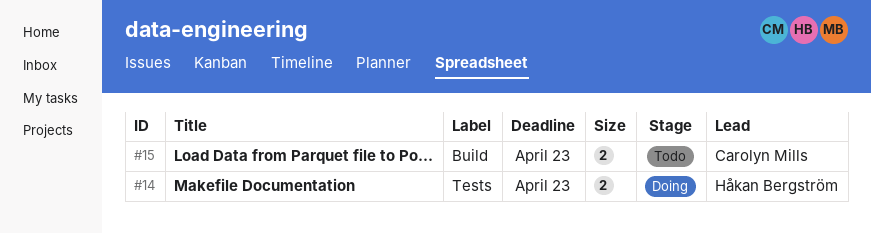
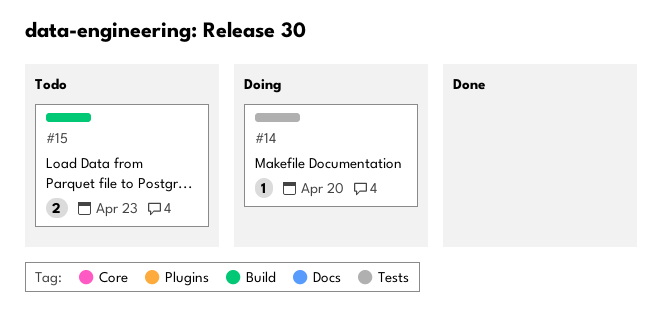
#14, estimate: 2 -> 1
#14, due: Apr 23 -> Apr 20

